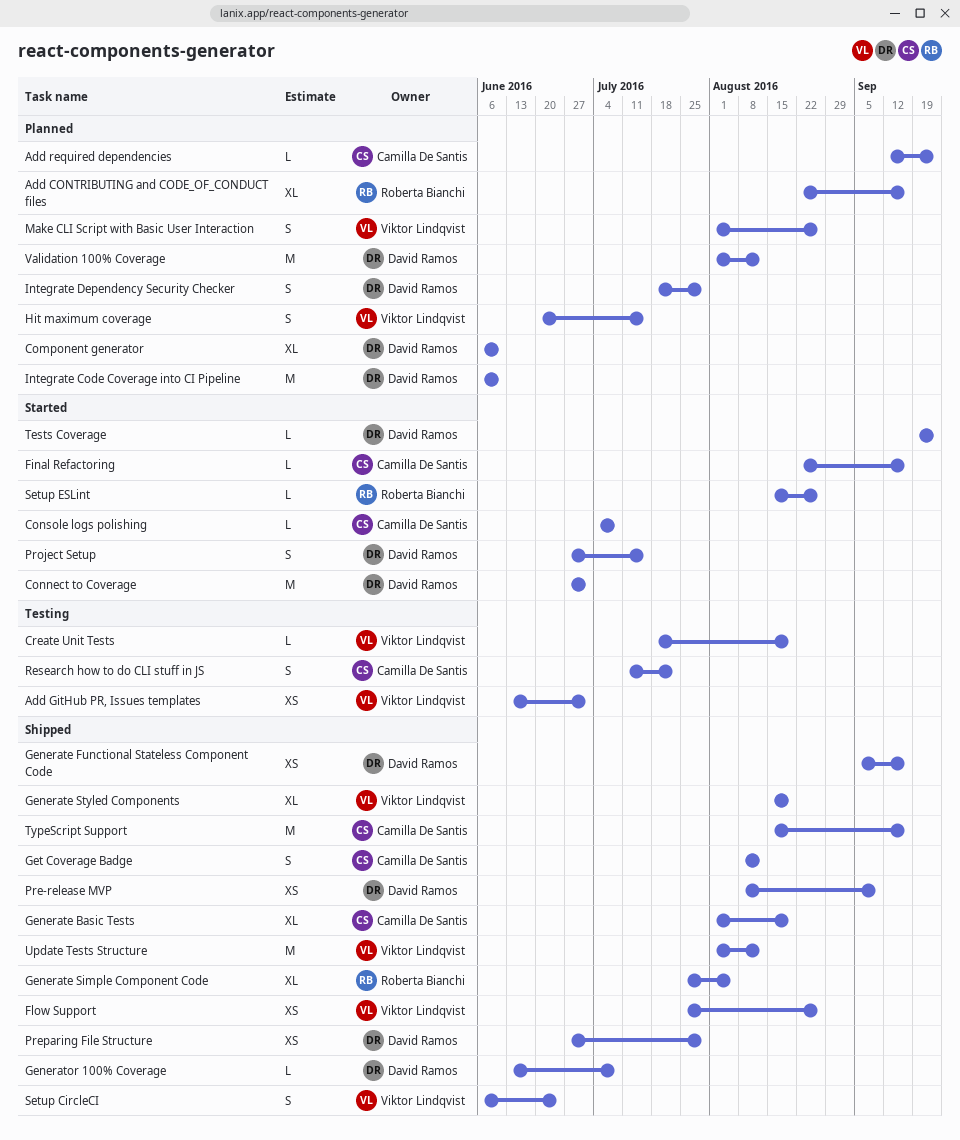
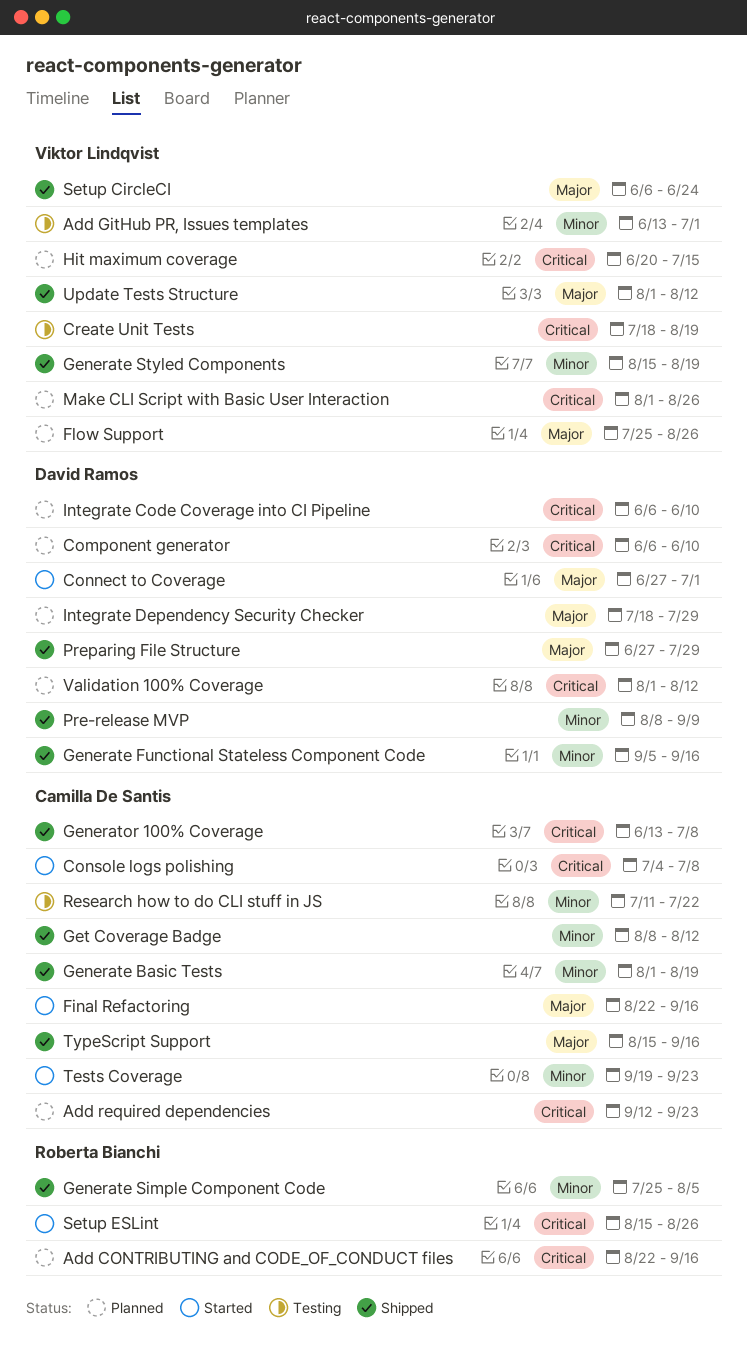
Flow Support, status: Shipped -> Planned
Generator 100% Coverage, owner: David Ramos -> Camilla De Santis
Project Setup: present -> none
Tests Coverage, owner: David Ramos -> Camilla De Santis

